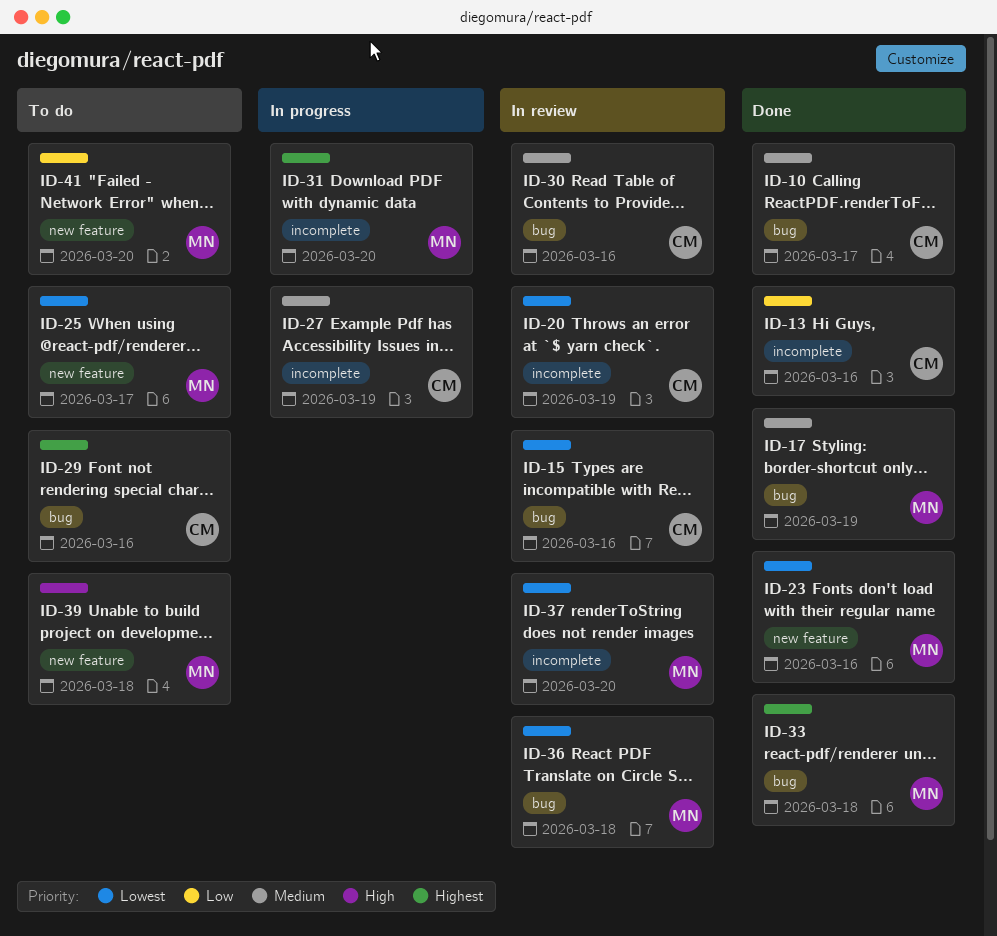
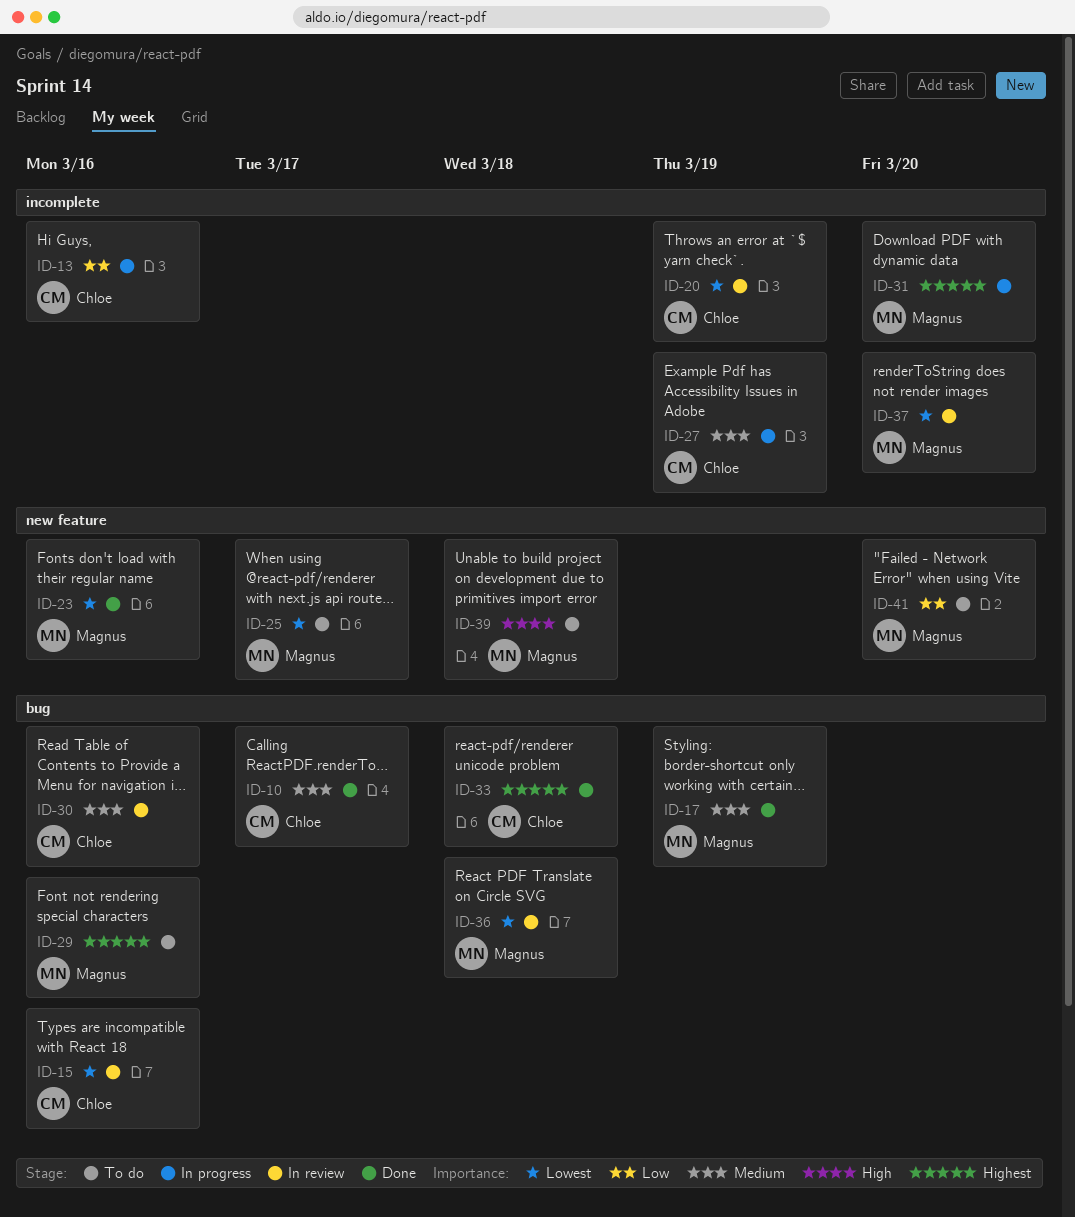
ID-13, status: Done -> In progress
ID-29, owner: Chloe -> Magnus
ID-33, owner: Magnus -> Chloe

